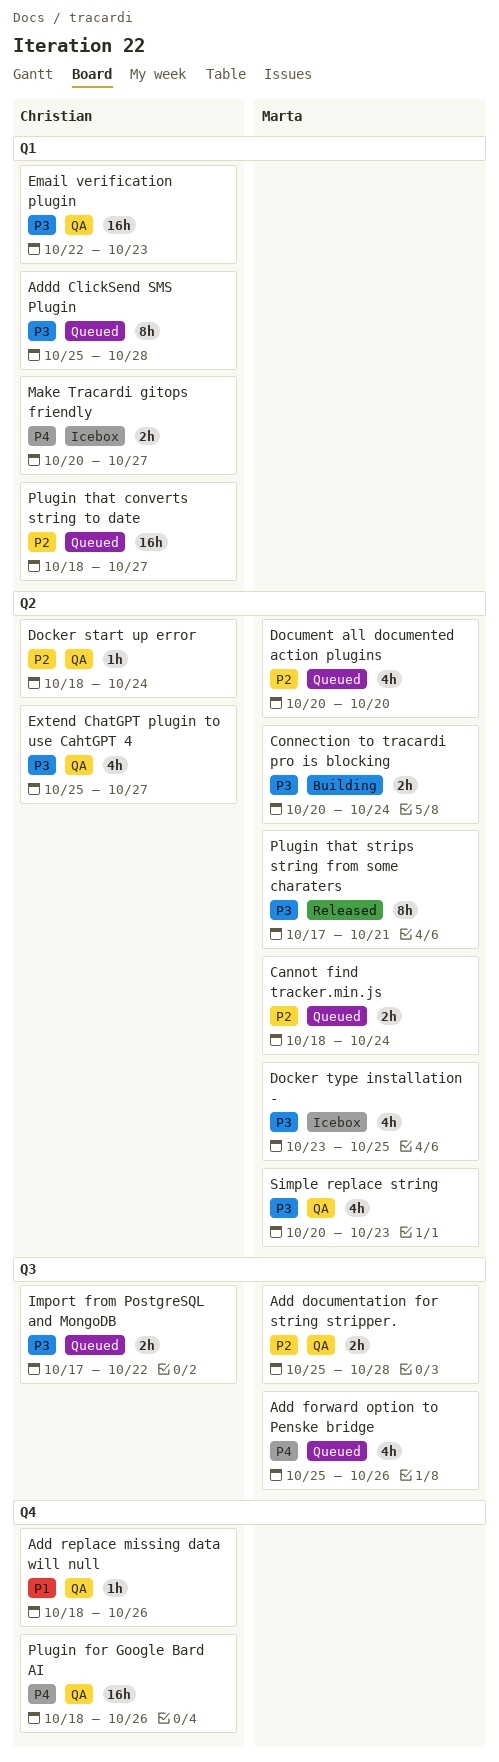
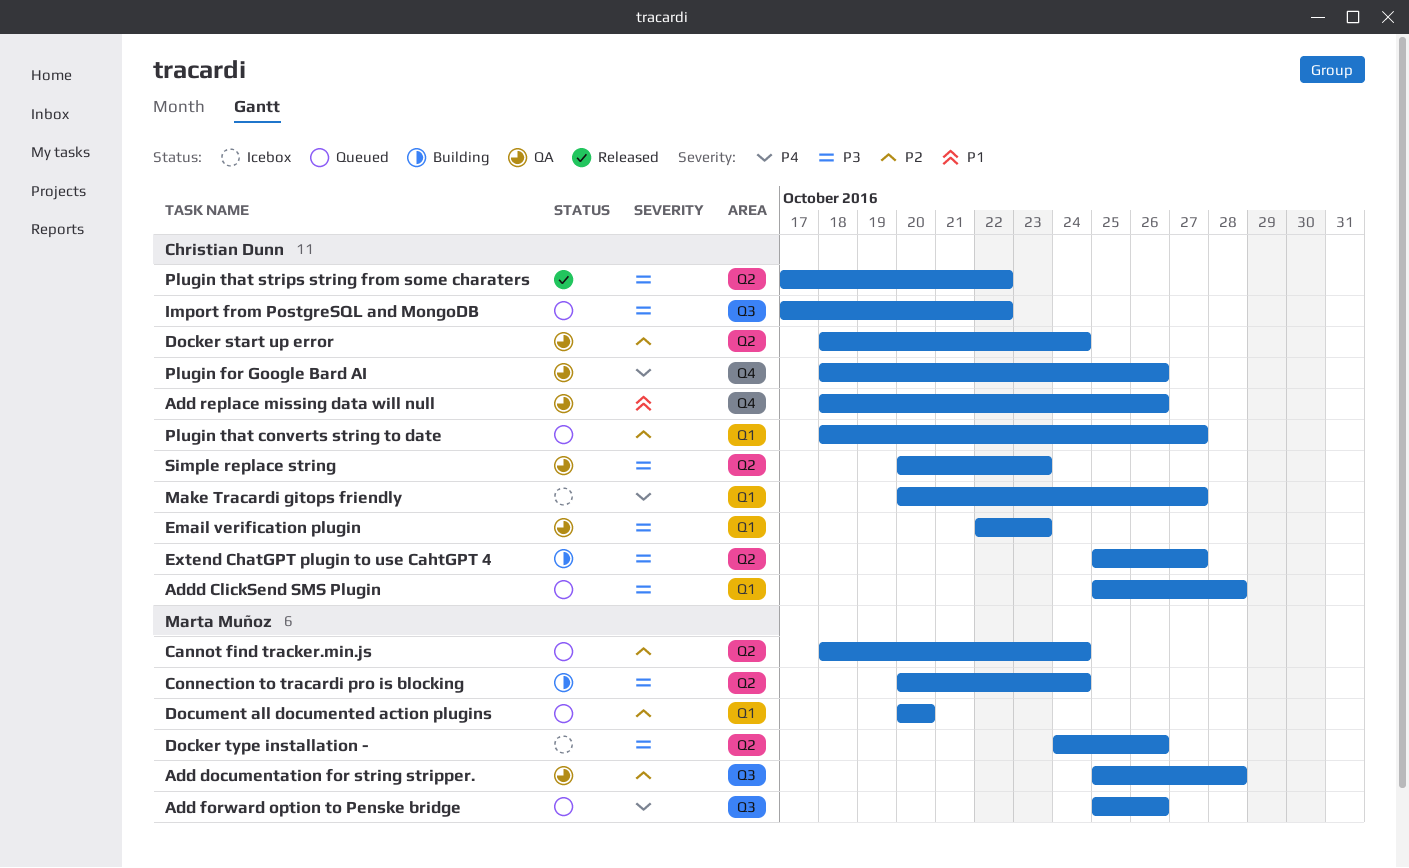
Docker type installation -, start: Oct 23 -> Oct 24
Docker type installation -, due: Oct 25 -> Oct 26
Document all documented action plugins, label: Q2 -> Q1
Extend ChatGPT plugin to use CahtGPT 4, status: QA -> Building
Plugin that strips string from some charaters, owner: Marta Muñoz -> Christian Dunn
Plugin that strips string from some charaters, due: Oct 21 -> Oct 22
Simple replace string, owner: Marta Muñoz -> Christian Dunn

